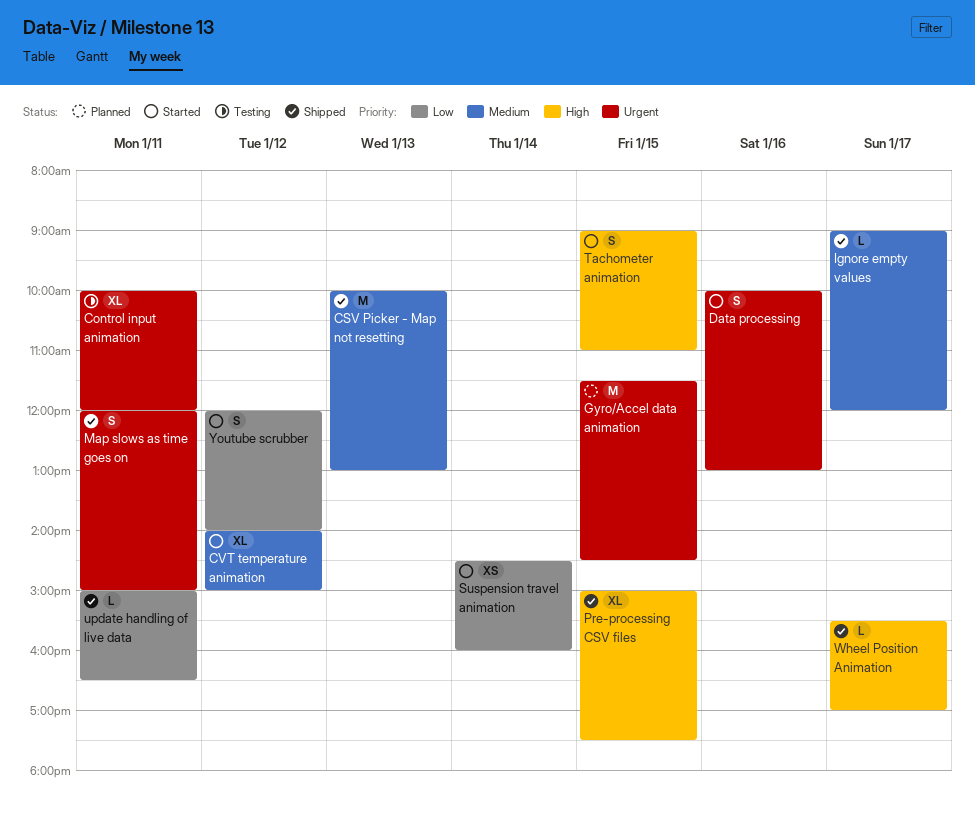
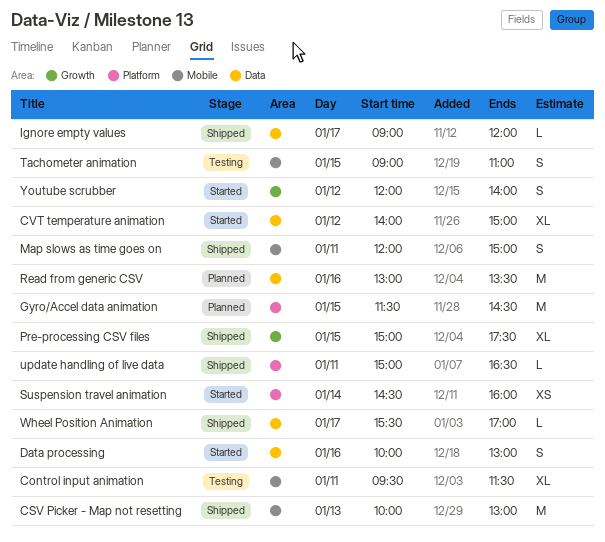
Control input animation, begins: 10:00 -> 09:30
Control input animation, ends: 12:00 -> 11:30
Read from generic CSV: none -> present
Tachometer animation, status: Started -> Testing

